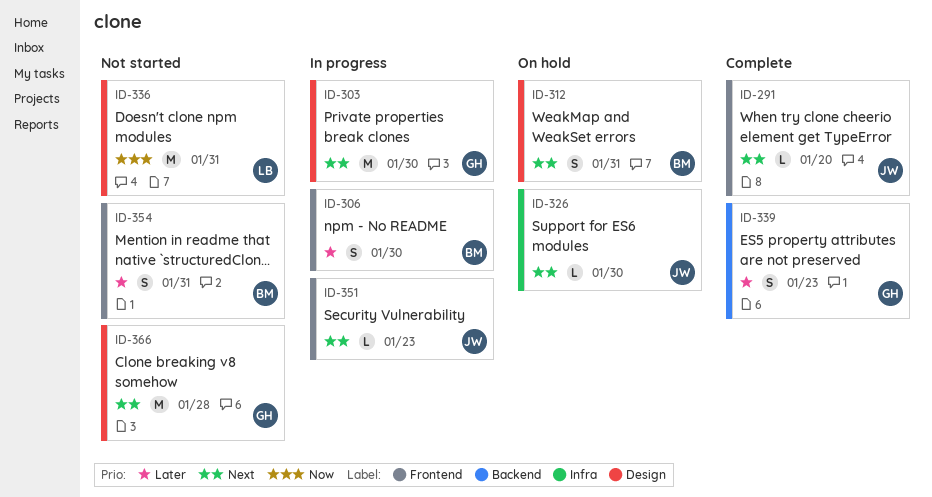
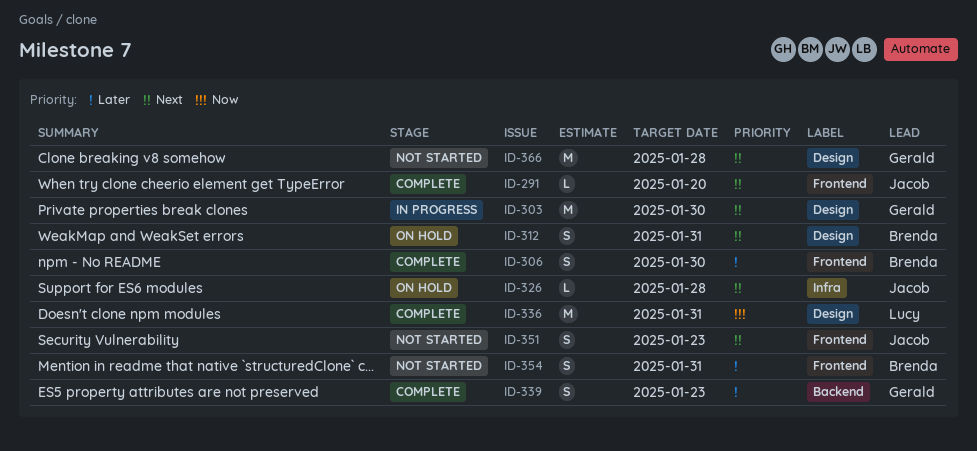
ID-306, status: In progress -> Complete
ID-326, due: Jan 30 -> Jan 28
ID-336, status: Not started -> Complete
ID-351, status: In progress -> Not started
ID-351, estimate: L -> S

